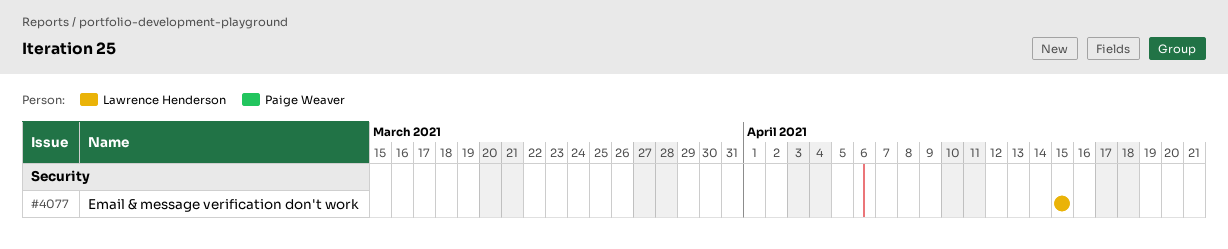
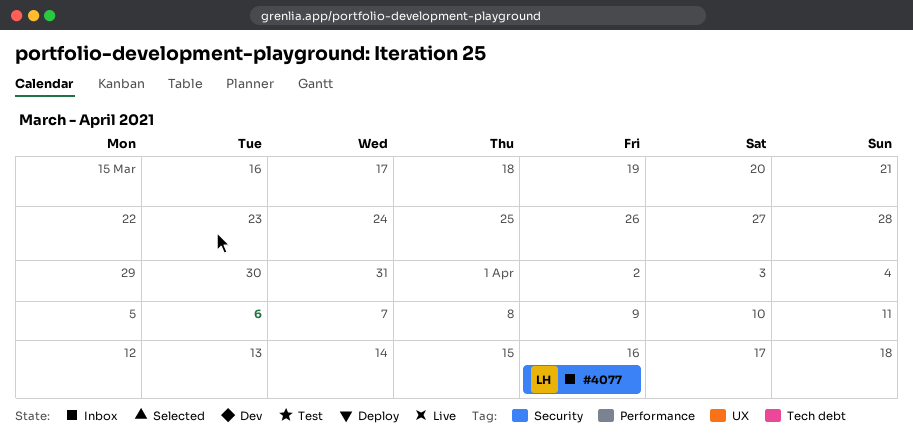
#4077, start: Apr 15 -> Apr 16
#4077, due: Apr 15 -> Apr 16

